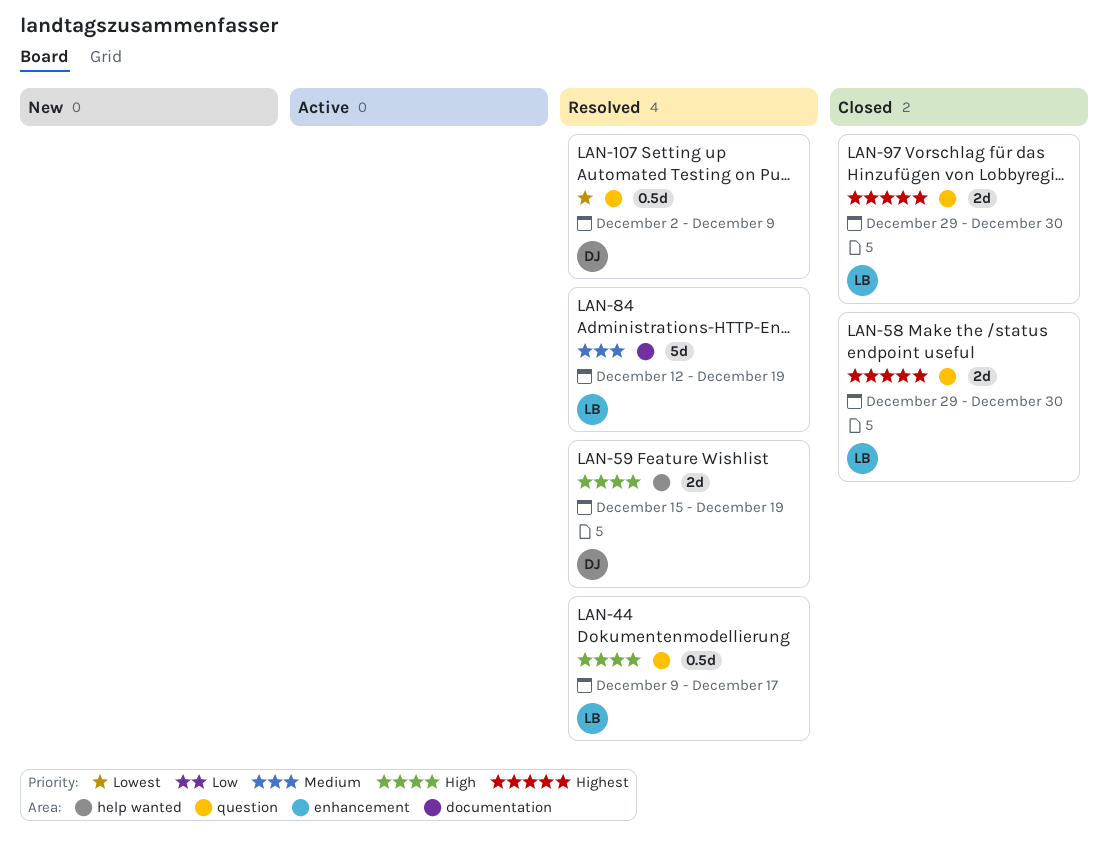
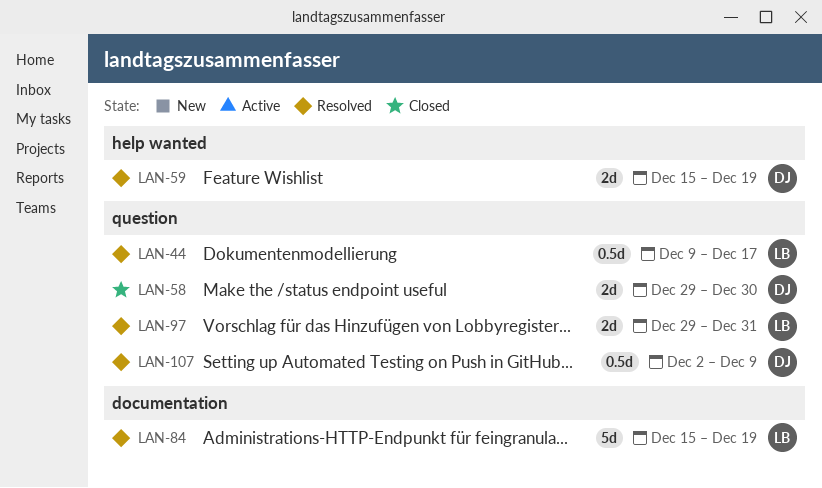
LAN-58, owner: LB -> DJ
LAN-84, start: Dec 12 -> Dec 15
LAN-97, status: Closed -> Resolved
LAN-97, due: Dec 30 -> Dec 31

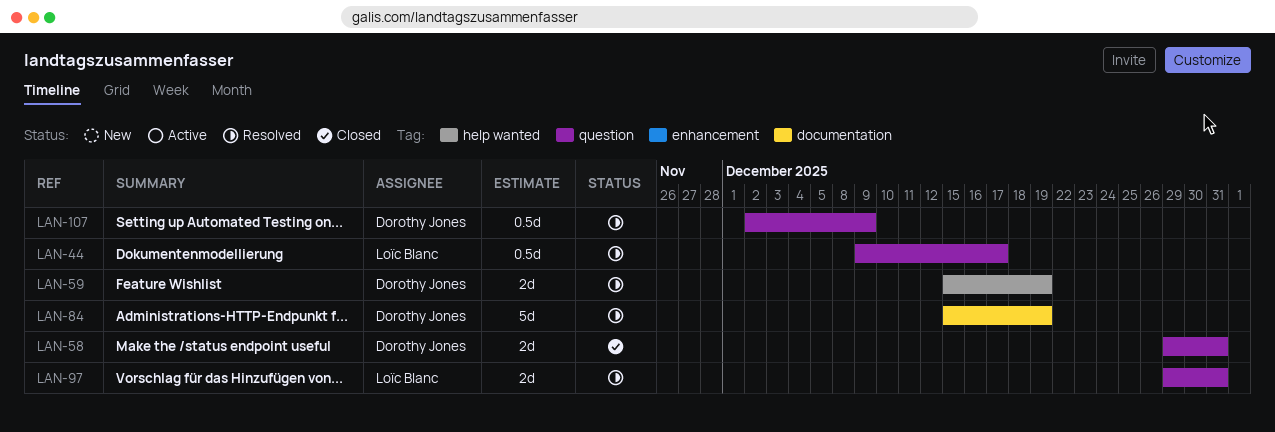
LAN-58, due: Dec 30 -> Dec 31
LAN-84, owner: Loïc Blanc -> Dorothy Jones

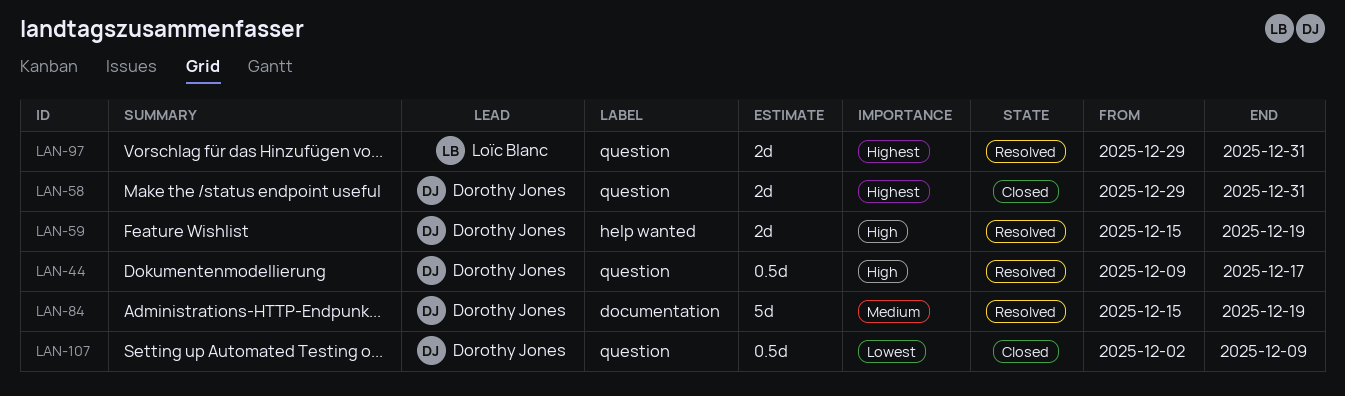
LAN-44, owner: Loïc Blanc -> Dorothy Jones
LAN-107, status: Resolved -> Closed

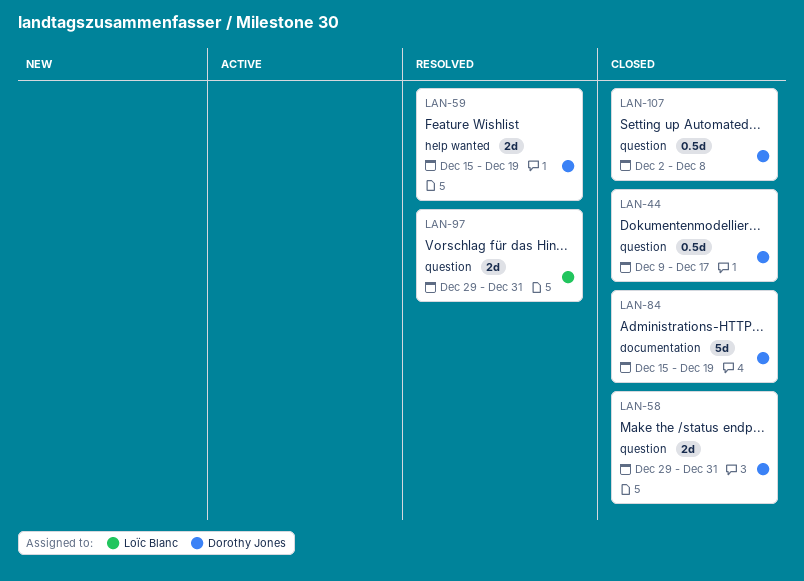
LAN-44, status: Resolved -> Closed
LAN-84, status: Resolved -> Closed
LAN-107, due: Dec 9 -> Dec 8

